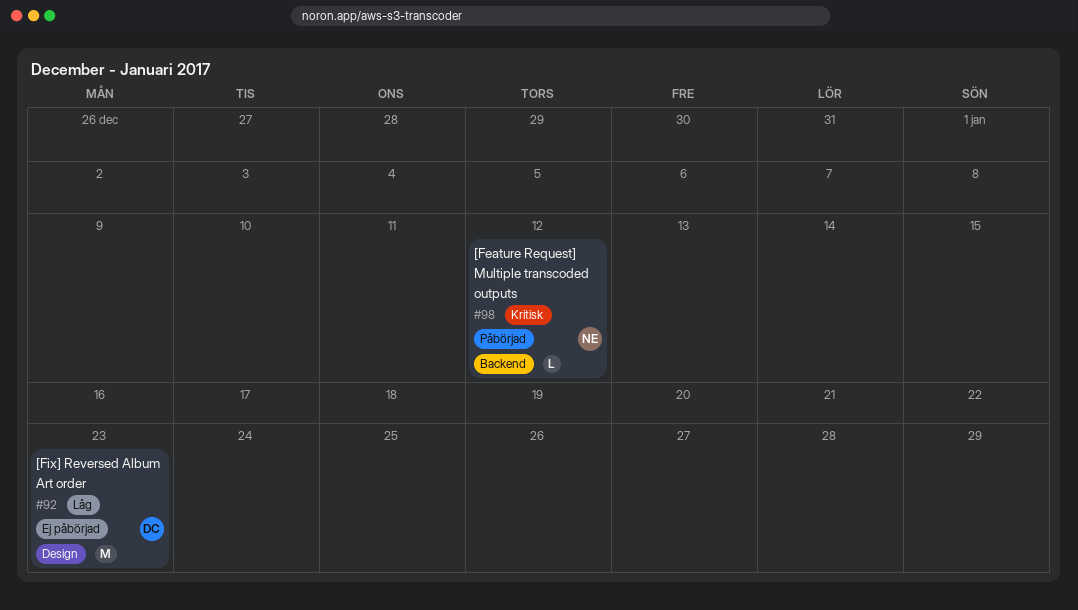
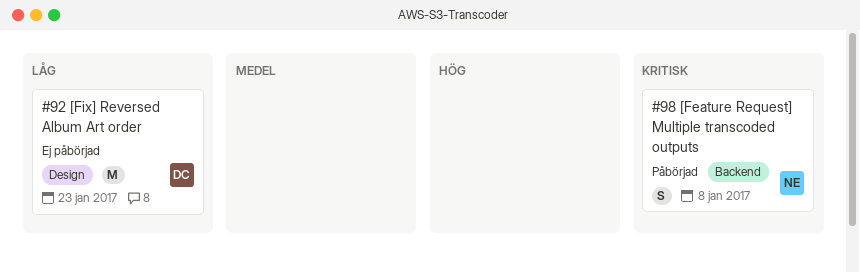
#98, estimate: L -> S
#98, due: Jan 12 -> Jan 8

